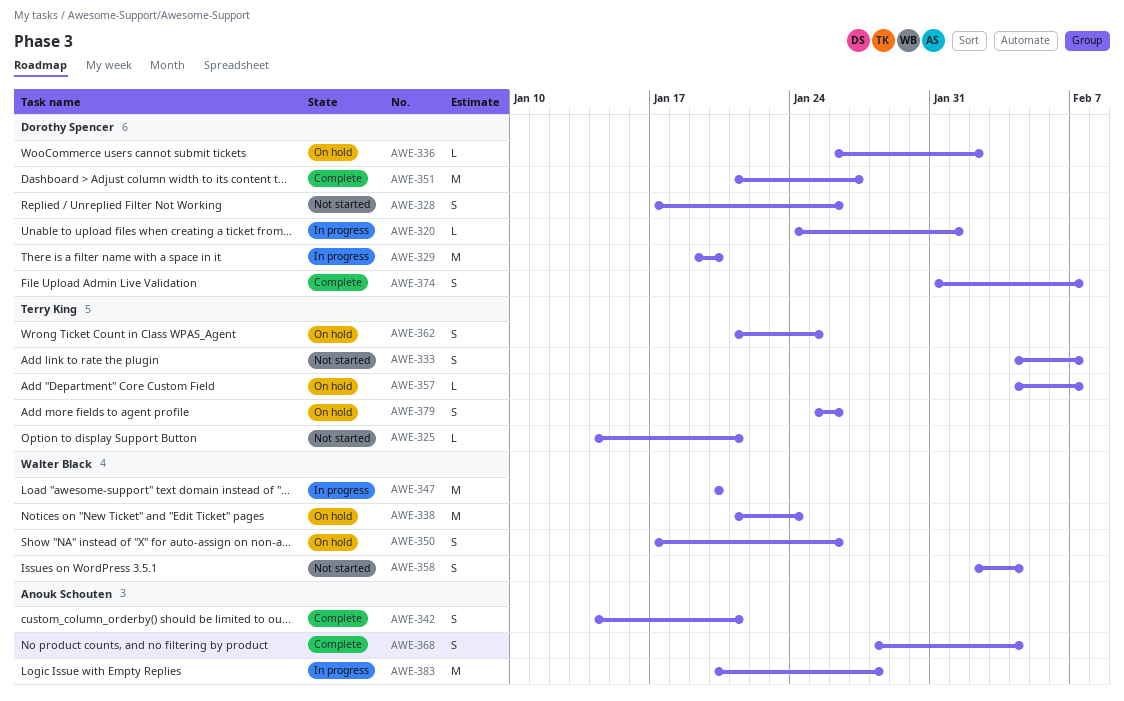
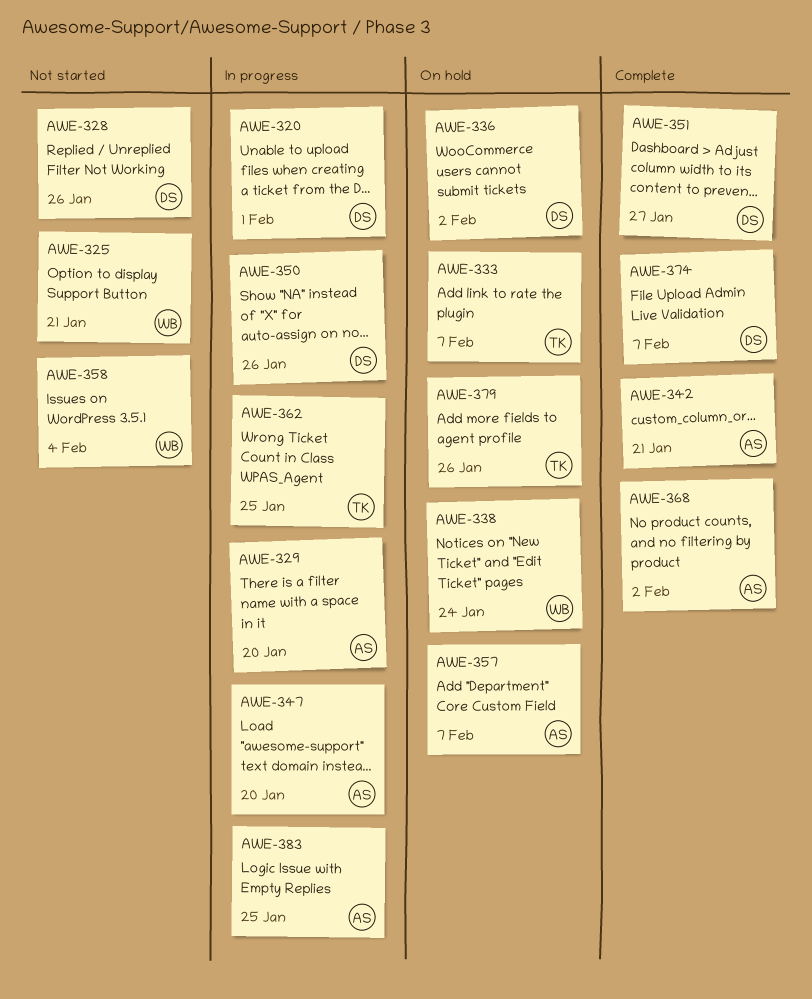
AWE-325, owner: Terry King -> Walter Black
AWE-329, owner: Dorothy Spencer -> Anouk Schouten
AWE-333, status: Not started -> On hold
AWE-347, owner: Walter Black -> Anouk Schouten
AWE-350, status: On hold -> In progress
AWE-350, owner: Walter Black -> Dorothy Spencer
AWE-357, owner: Terry King -> Anouk Schouten
AWE-362, status: On hold -> In progress
AWE-368, due: Feb 4 -> Feb 2
AWE-383, due: Jan 28 -> Jan 25

